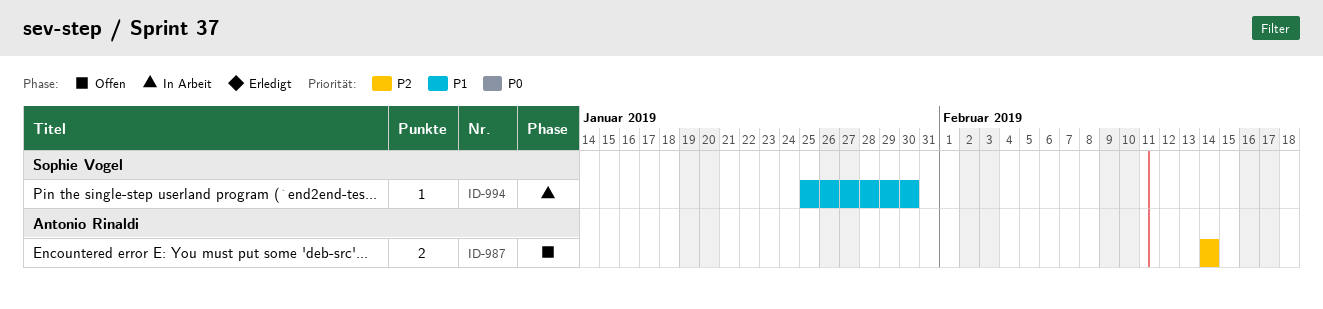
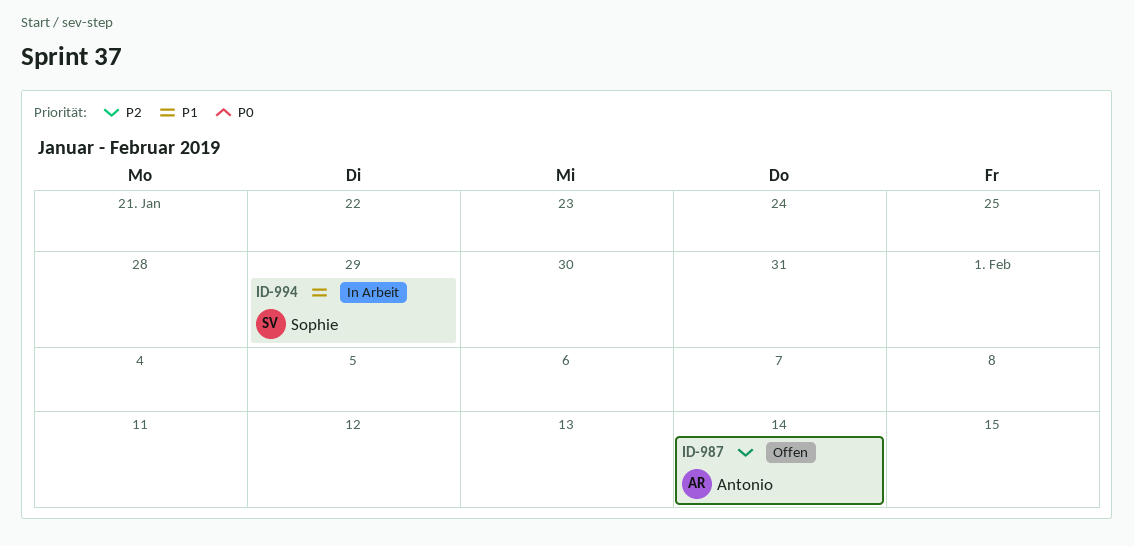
ID-994, due: Jan 30 -> Jan 29

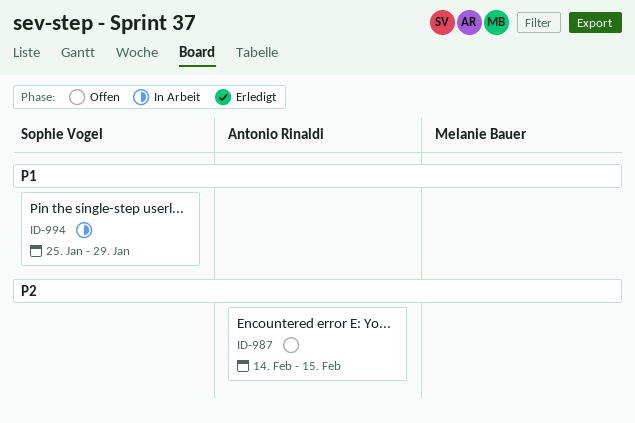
ID-987, due: Feb 14 -> Feb 15

